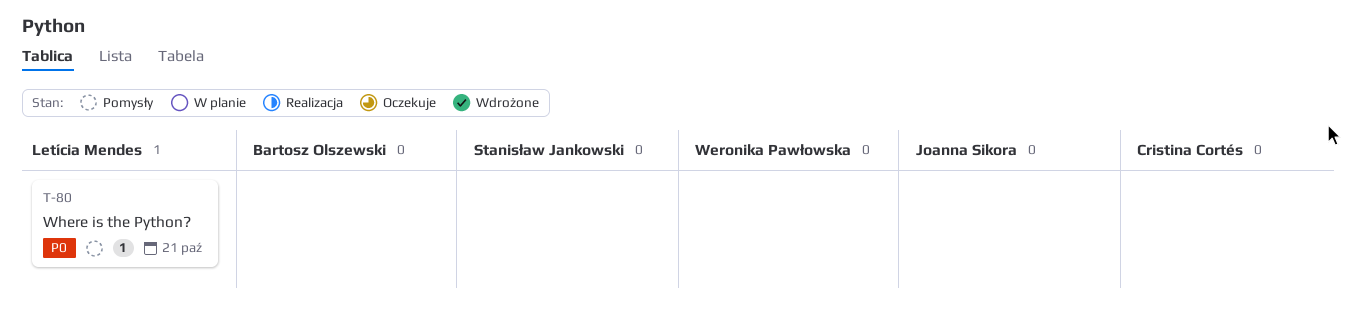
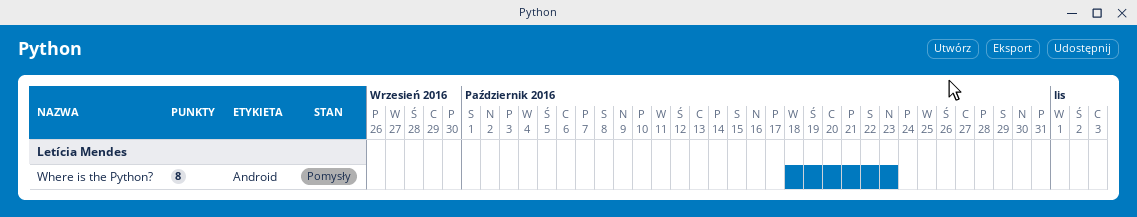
Where is the Python?, estimate: 1 -> 8
Where is the Python?, due: Oct 21 -> Oct 23

